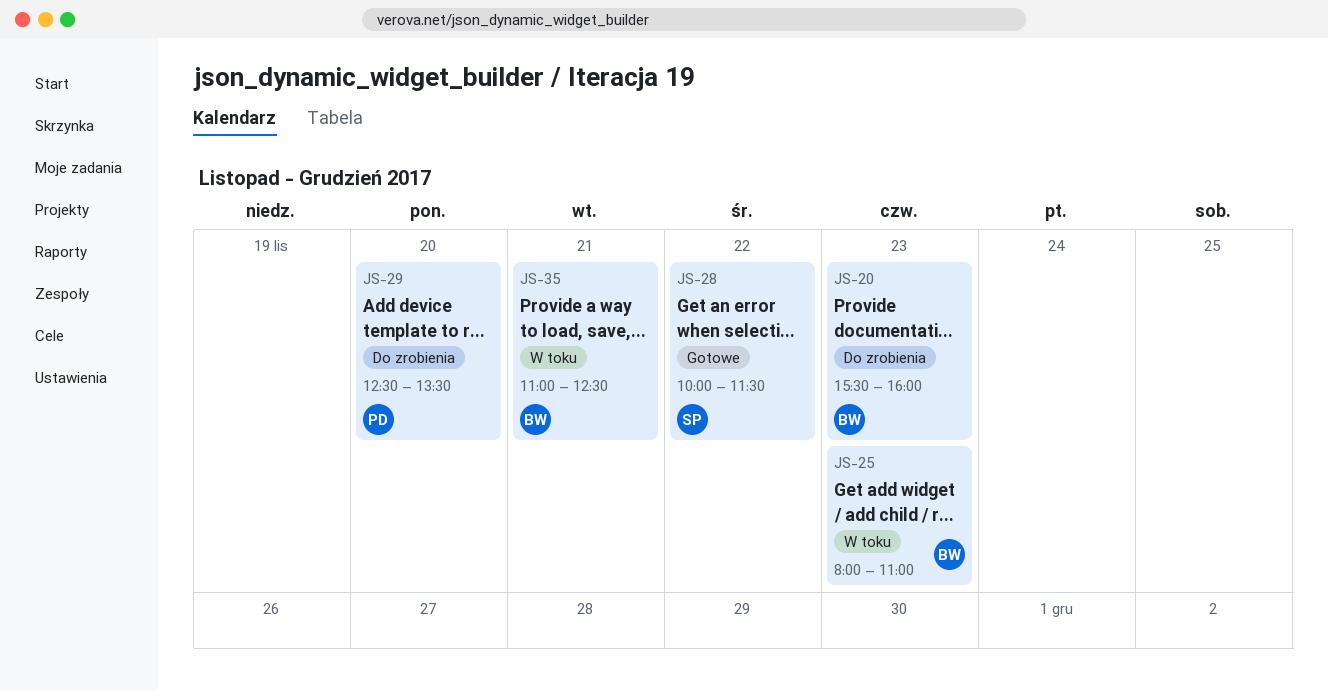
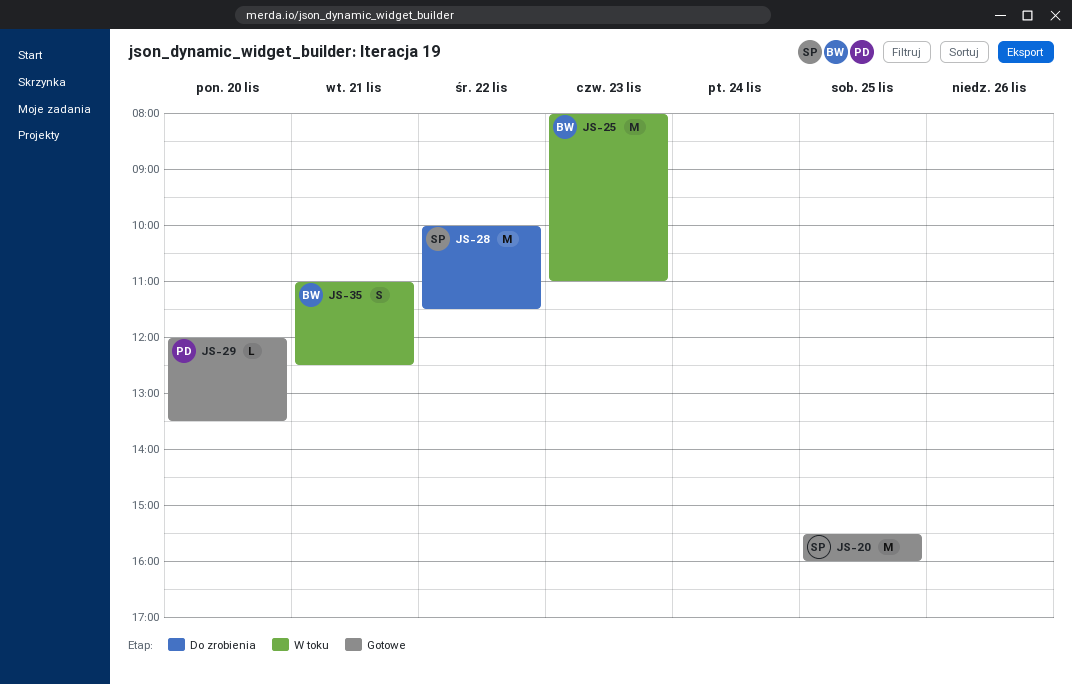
JS-20, status: Do zrobienia -> Gotowe
JS-20, owner: BW -> SP
JS-20, day: Nov 23 -> Nov 25
JS-28, status: Gotowe -> Do zrobienia
JS-29, status: Do zrobienia -> Gotowe
JS-29, begins: 12:30 -> 12:00

